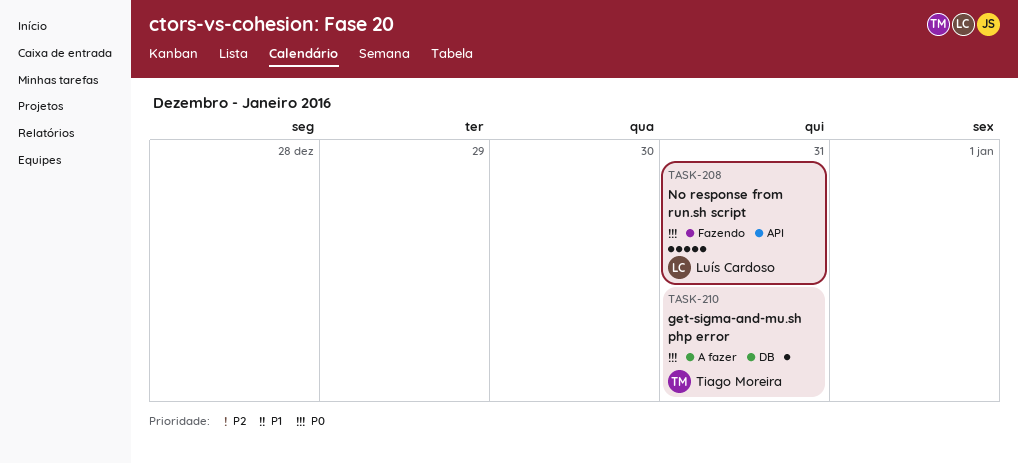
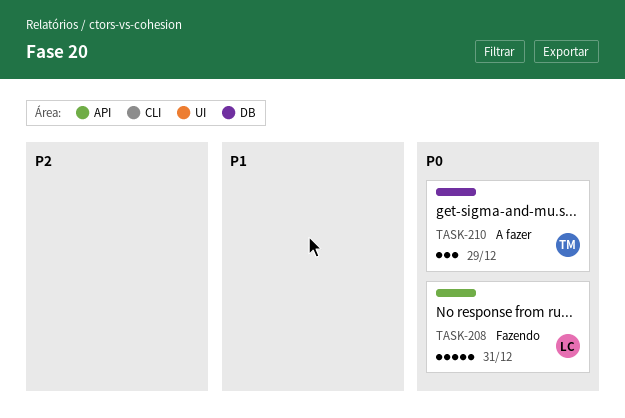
TASK-210, estimate: 1 -> 3
TASK-210, due: Dec 31 -> Dec 29

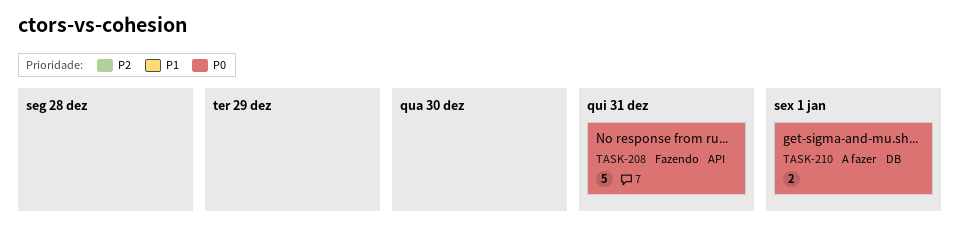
TASK-210, estimate: 3 -> 2
TASK-210, due: Dec 29 -> Jan 1

